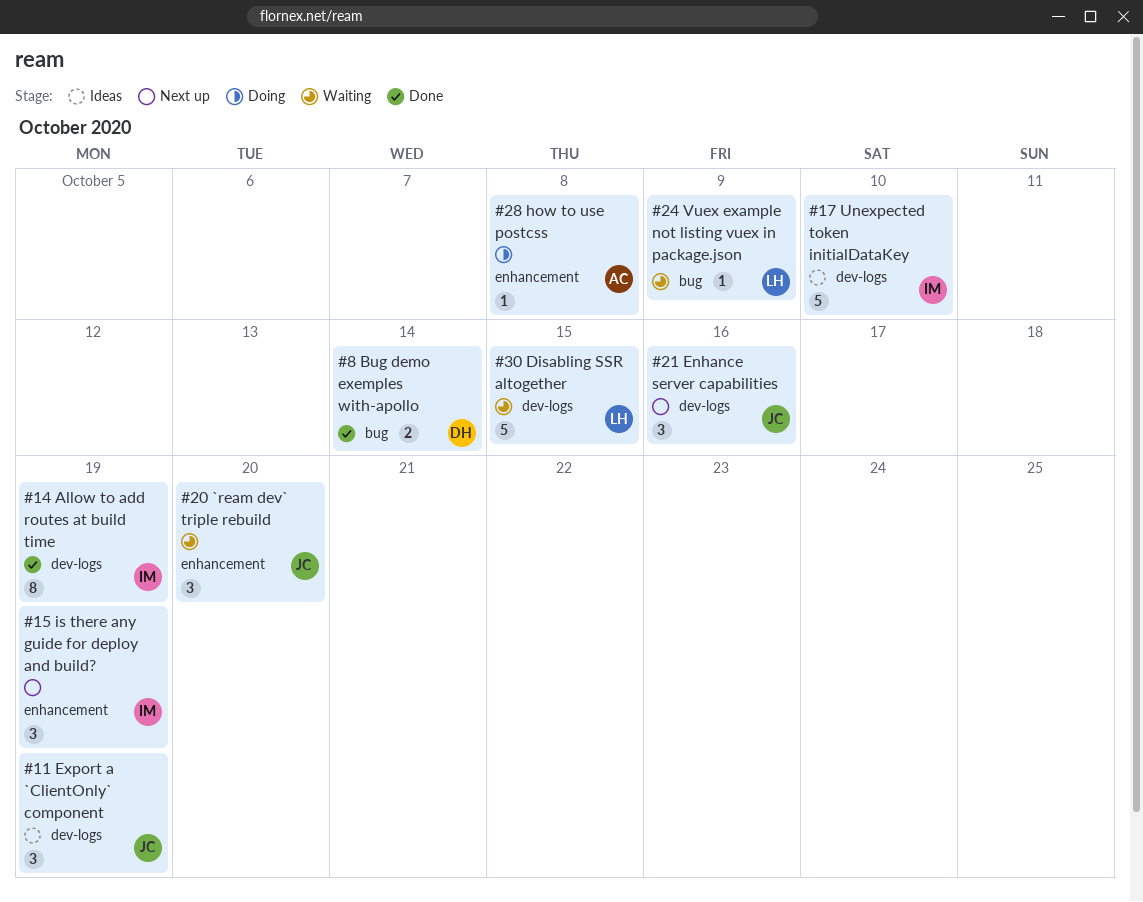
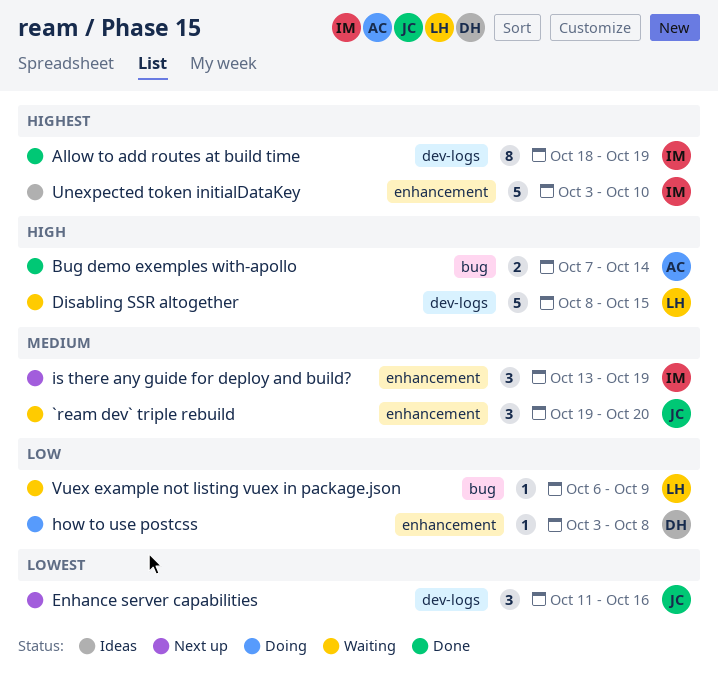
Bug demo exemples with-apollo, owner: DH -> AC
Export a `ClientOnly` component: present -> none
how to use postcss, owner: AC -> DH
Unexpected token initialDataKey, label: dev-logs -> enhancement

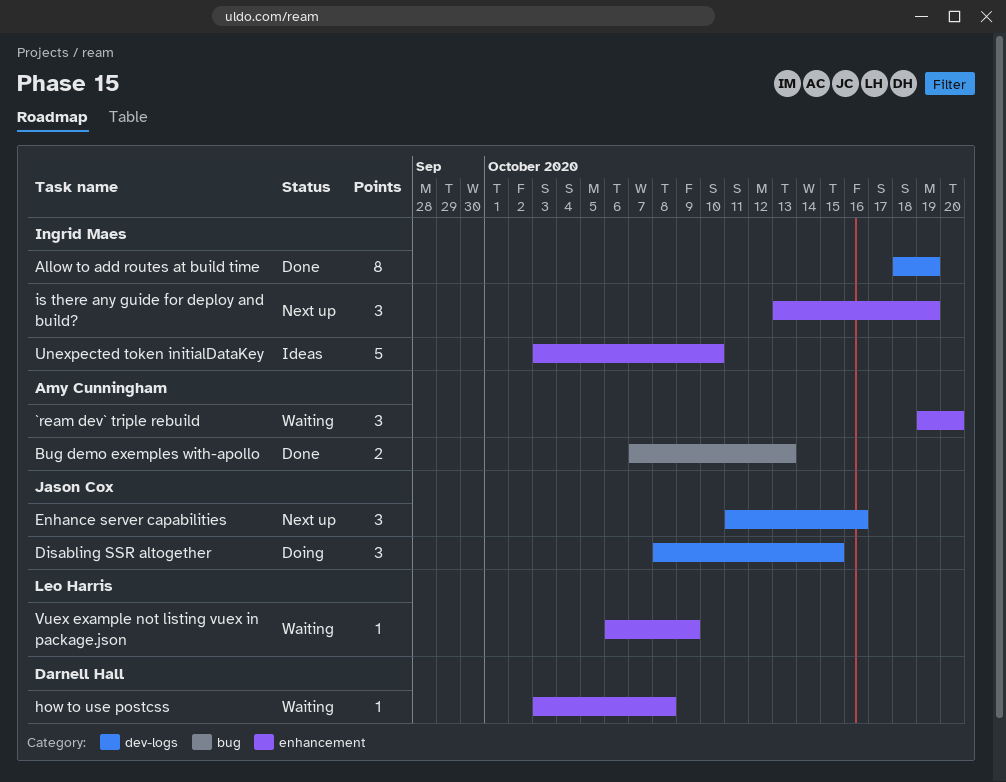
`ream dev` triple rebuild, owner: Jason Cox -> Amy Cunningham
Bug demo exemples with-apollo, due: Oct 14 -> Oct 13
Disabling SSR altogether, status: Waiting -> Doing
Disabling SSR altogether, owner: Leo Harris -> Jason Cox
Disabling SSR altogether, estimate: 5 -> 3
how to use postcss, status: Doing -> Waiting
Vuex example not listing vuex in package.json, label: bug -> enhancement

